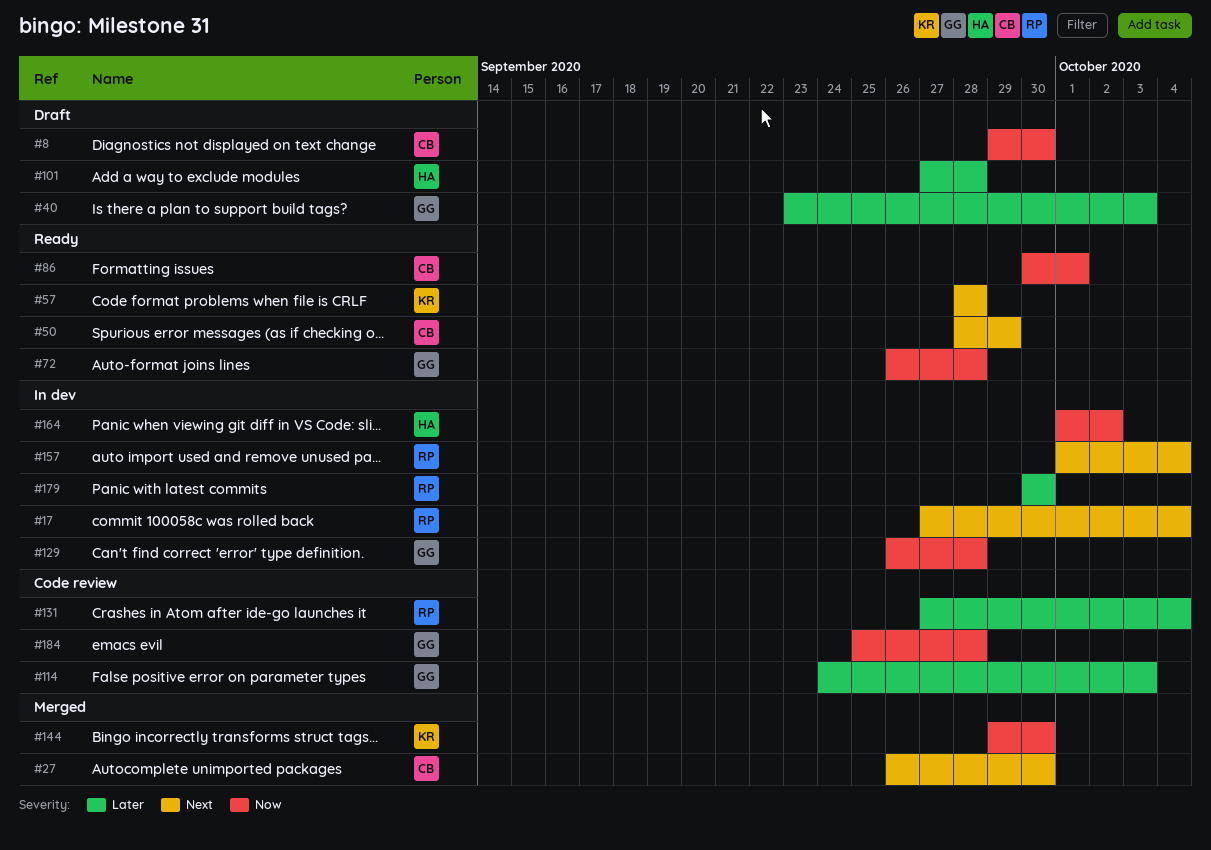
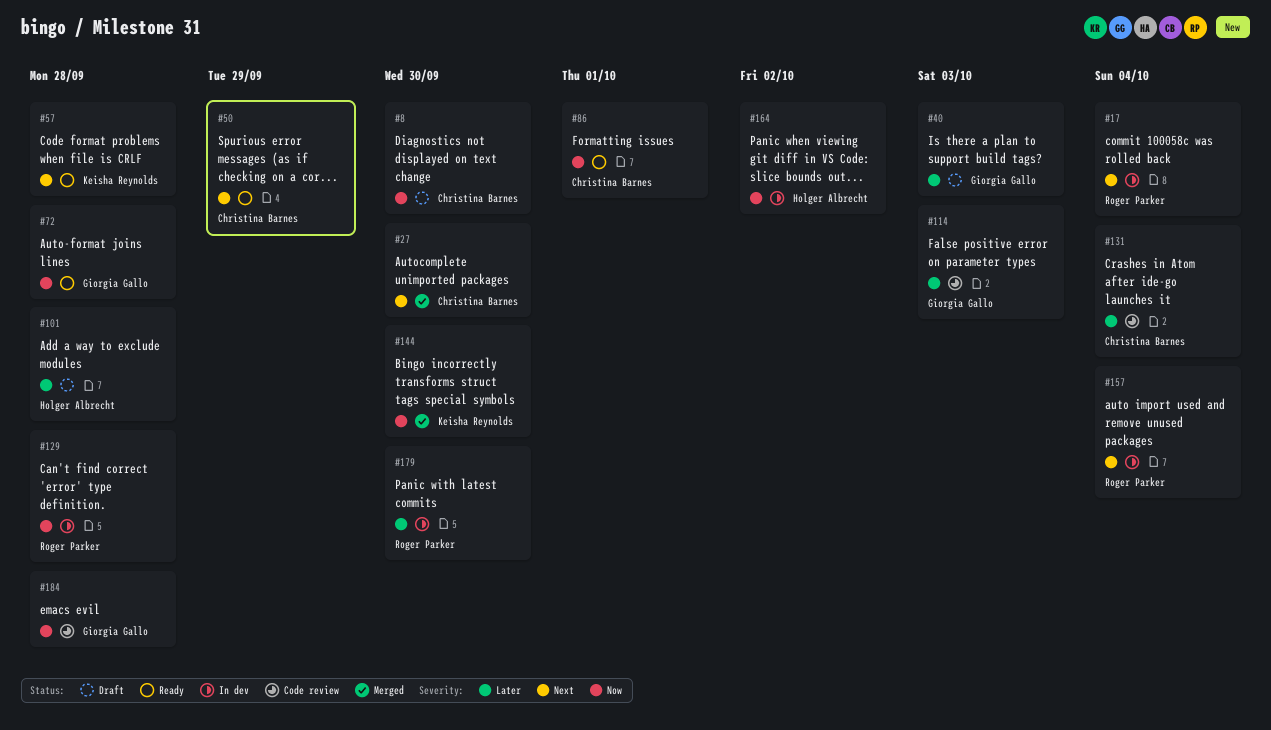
#129, owner: Giorgia Gallo -> Roger Parker
#131, owner: Roger Parker -> Christina Barnes

